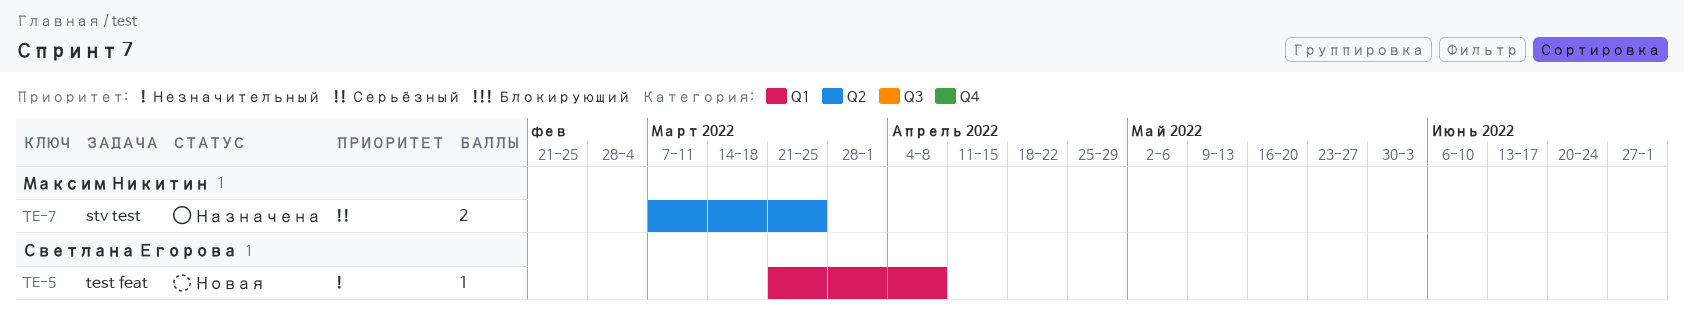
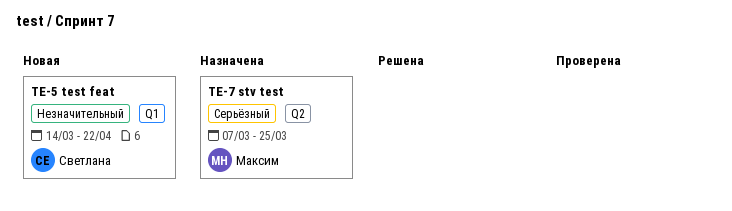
TE-5, start: Mar 21 -> Mar 14
TE-5, due: Apr 8 -> Apr 22

